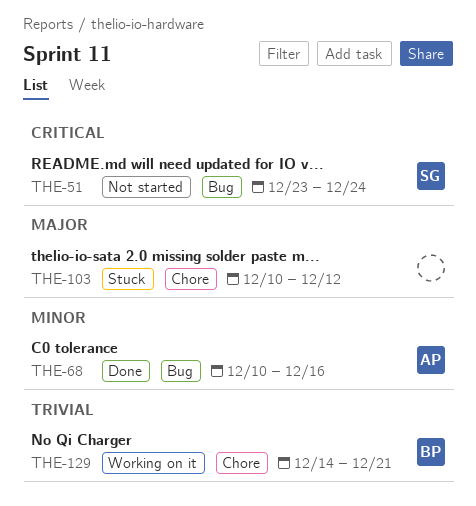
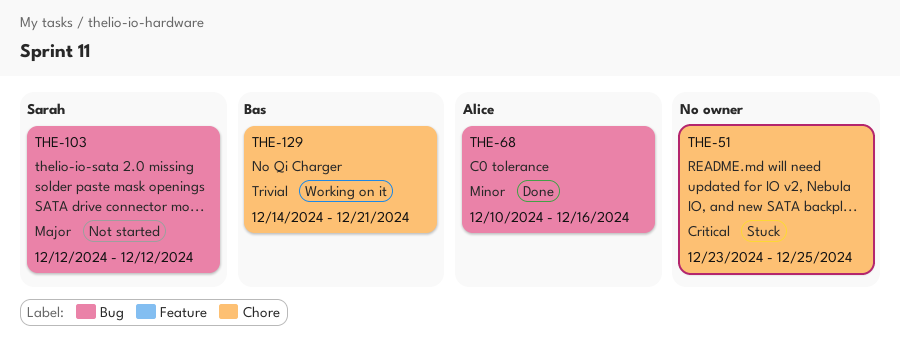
THE-51, status: Not started -> Stuck
THE-51, owner: Sarah -> none
THE-51, label: Bug -> Chore
THE-51, due: Dec 24 -> Dec 25
THE-103, status: Stuck -> Not started
THE-103, owner: none -> Sarah
THE-103, label: Chore -> Bug
THE-103, start: Dec 10 -> Dec 12

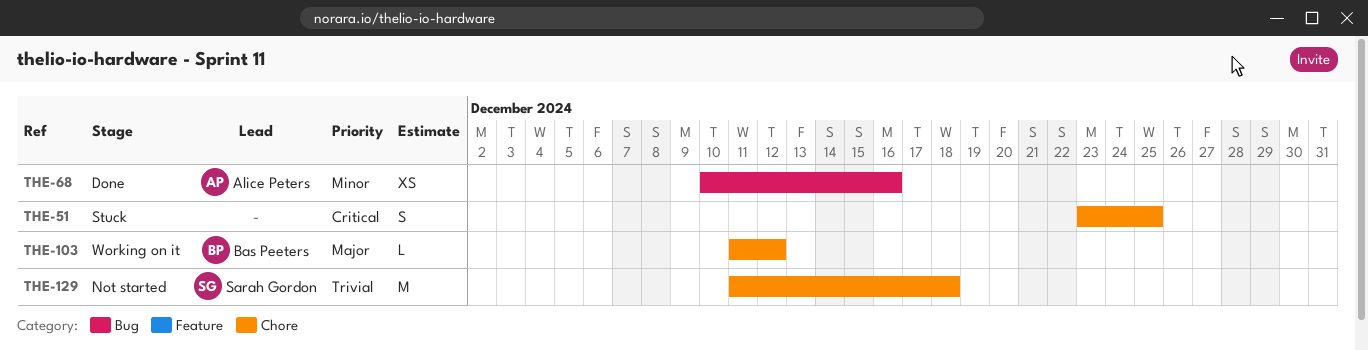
THE-103, status: Not started -> Working on it
THE-103, owner: Sarah Gordon -> Bas Peeters
THE-103, label: Bug -> Chore
THE-103, start: Dec 12 -> Dec 11
THE-129, status: Working on it -> Not started
THE-129, owner: Bas Peeters -> Sarah Gordon
THE-129, start: Dec 14 -> Dec 11
THE-129, due: Dec 21 -> Dec 18

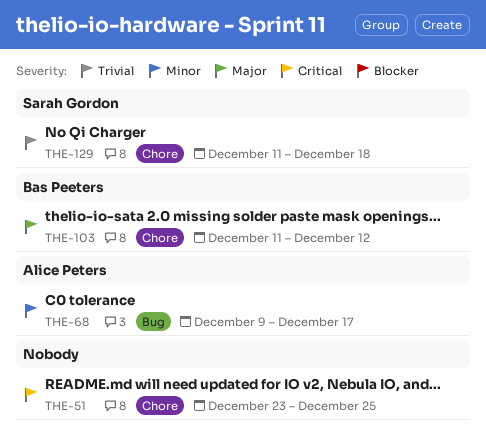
THE-68, start: Dec 10 -> Dec 9
THE-68, due: Dec 16 -> Dec 17

